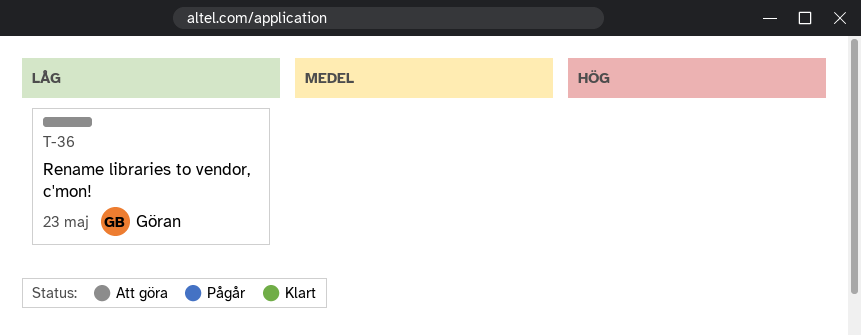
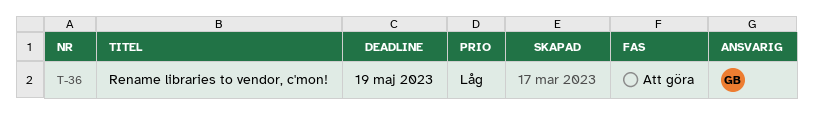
T-36, due: May 23 -> May 19

